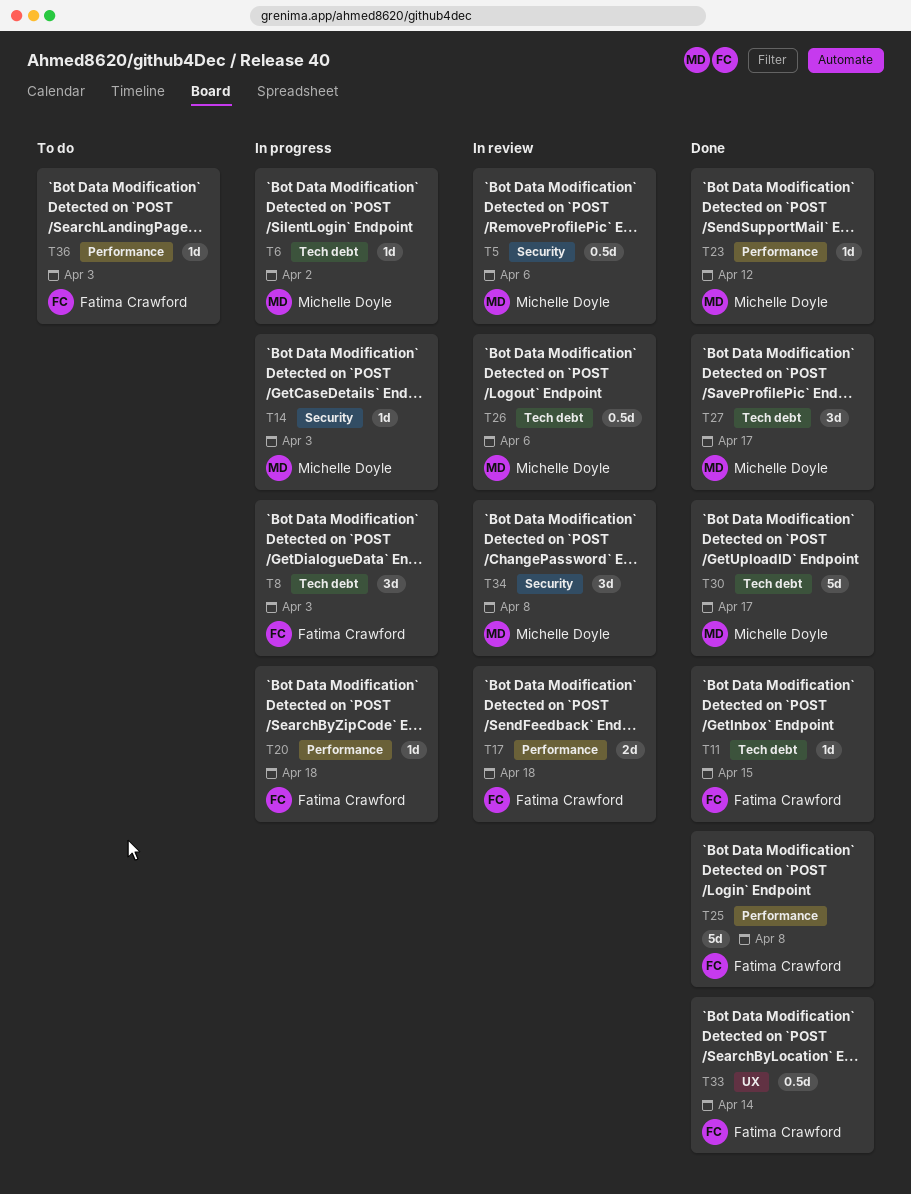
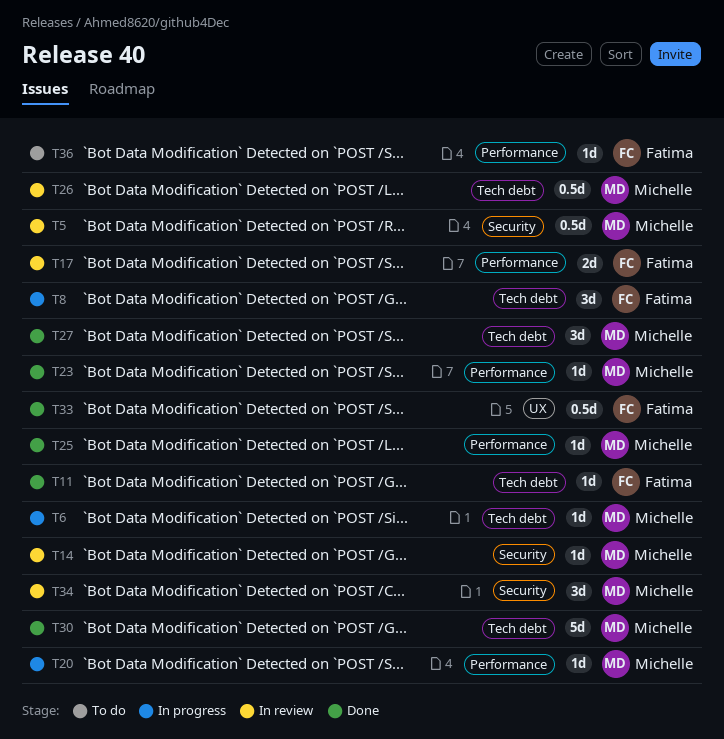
T14, status: In progress -> In review
T20, owner: Fatima Crawford -> Michelle Doyle
T25, owner: Fatima Crawford -> Michelle Doyle
T25, estimate: 5d -> 1d

